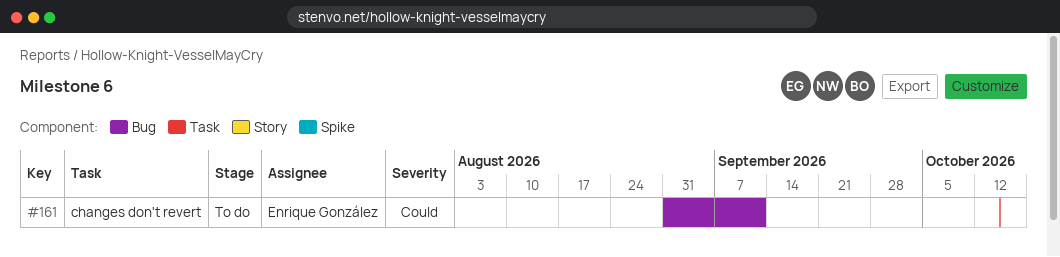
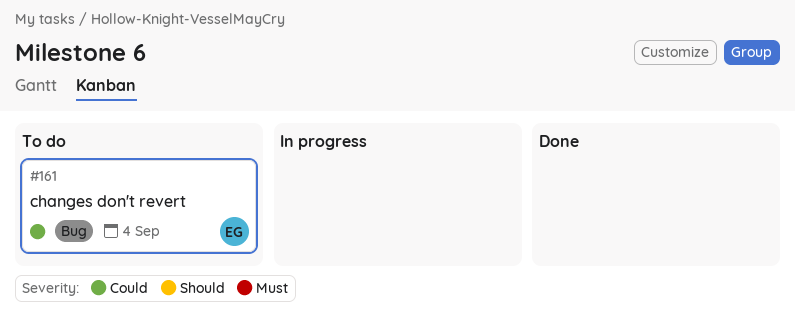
#161, due: Sep 11 -> Sep 4

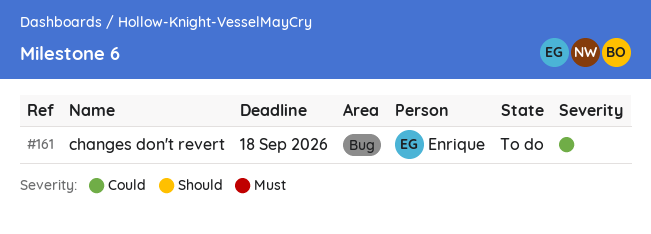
#161, due: Sep 4 -> Sep 18

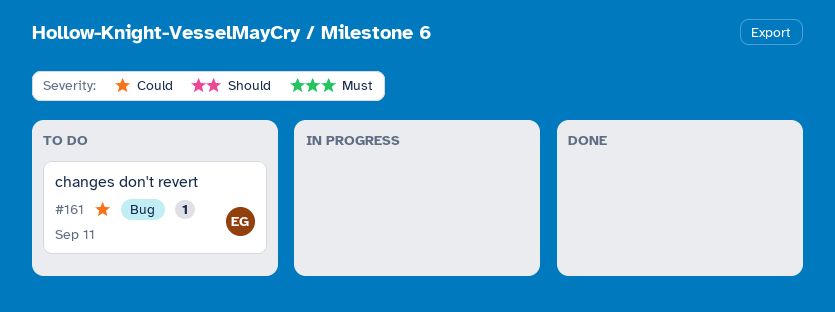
#161, due: Sep 18 -> Sep 11

